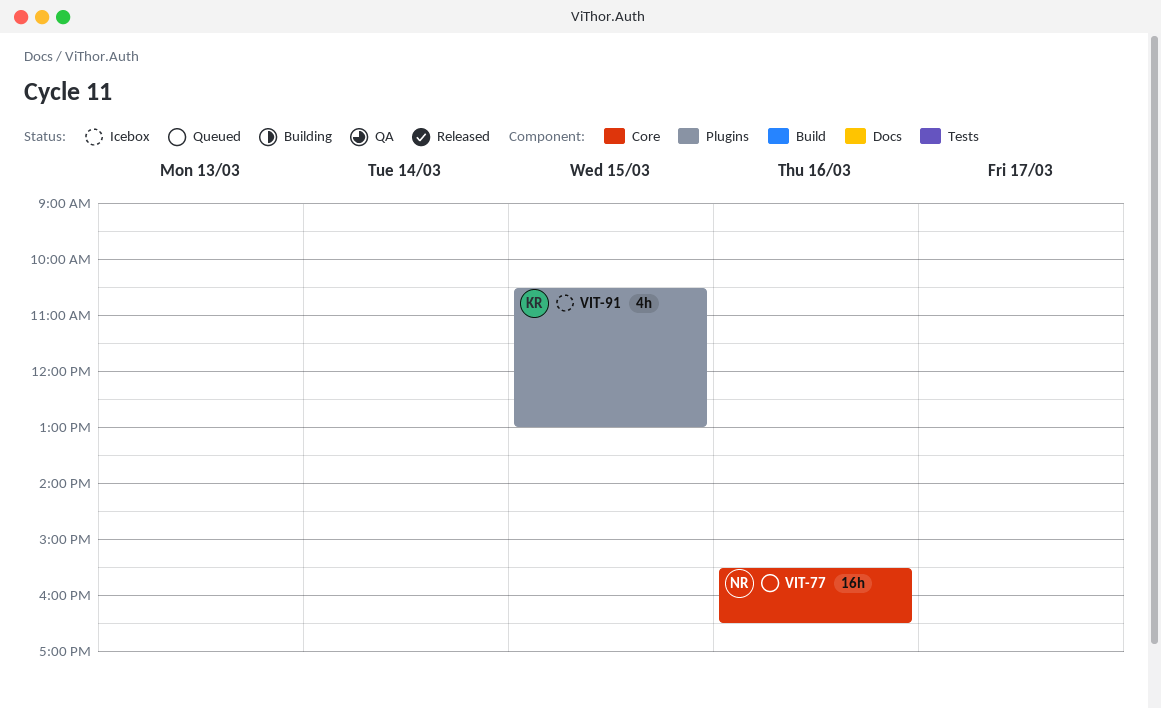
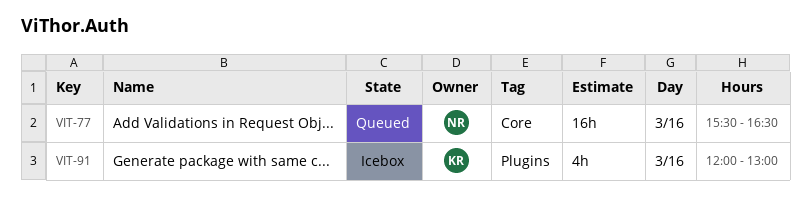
VIT-91, day: Mar 15 -> Mar 16
VIT-91, begins: 10:30 -> 12:00

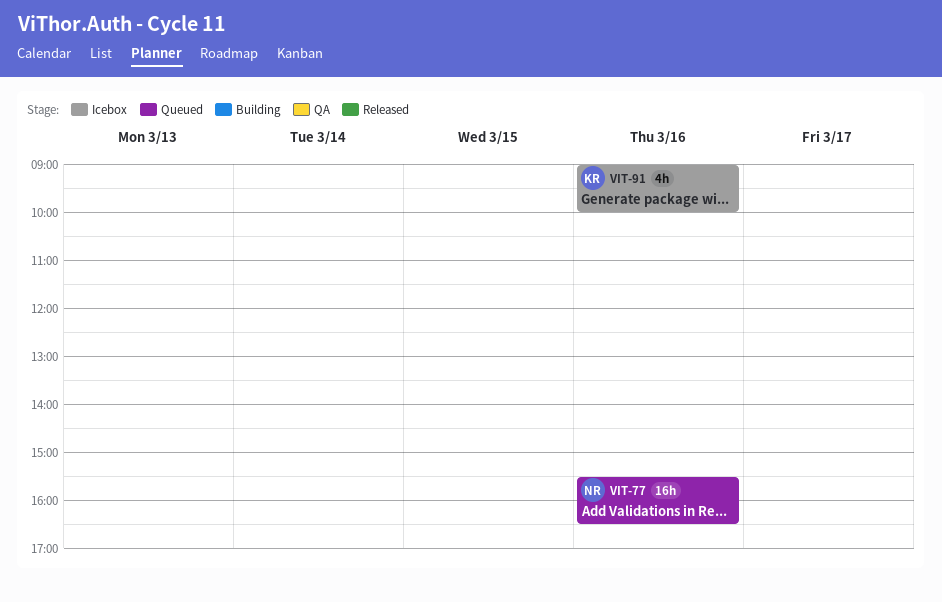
VIT-91, begins: 12:00 -> 09:00
VIT-91, ends: 13:00 -> 10:00

